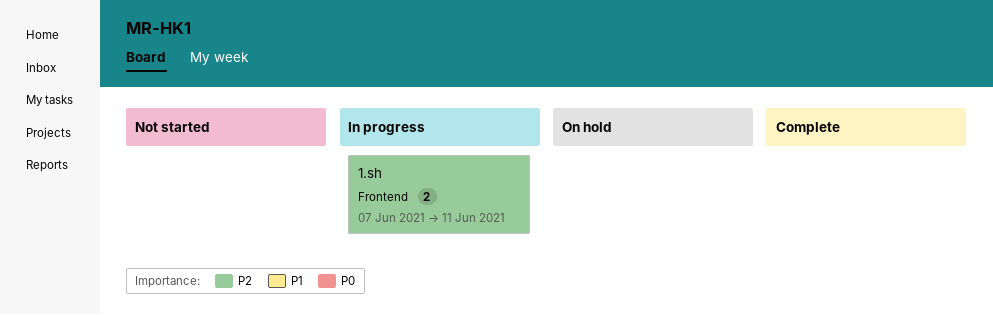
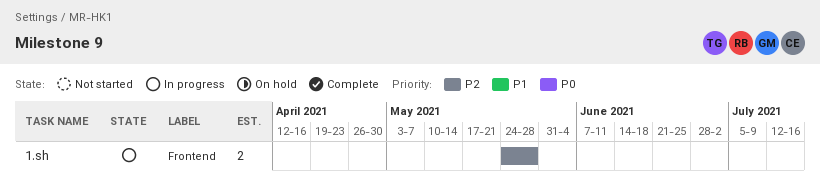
1.sh, start: Jun 7 -> May 24
1.sh, due: Jun 11 -> May 28

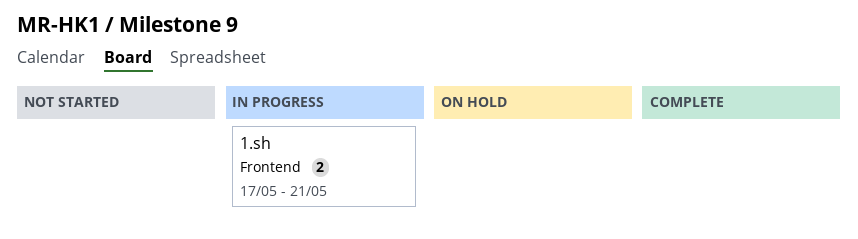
1.sh, start: May 24 -> May 17
1.sh, due: May 28 -> May 21

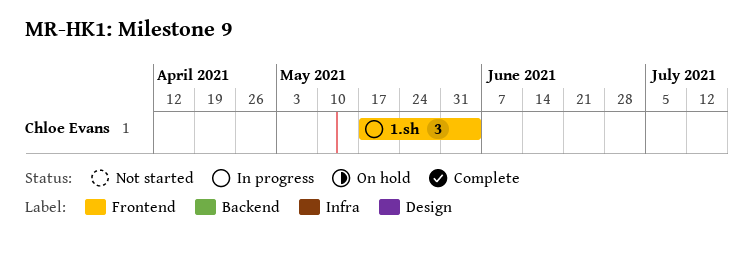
1.sh, estimate: 2 -> 3
1.sh, due: May 21 -> Jun 4

